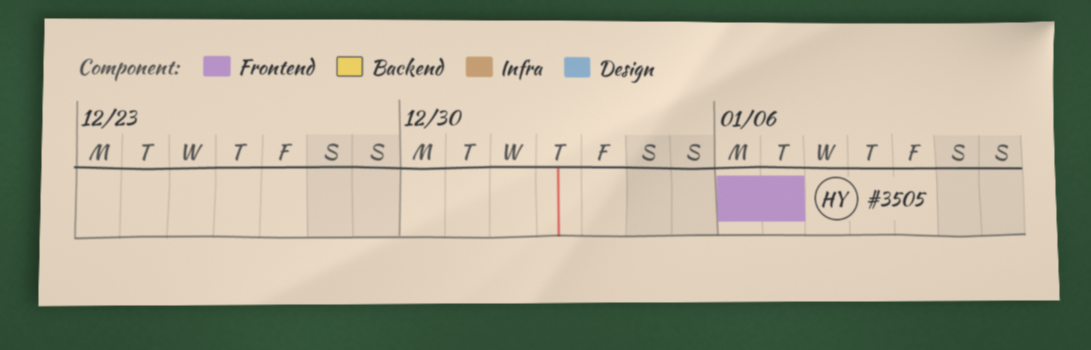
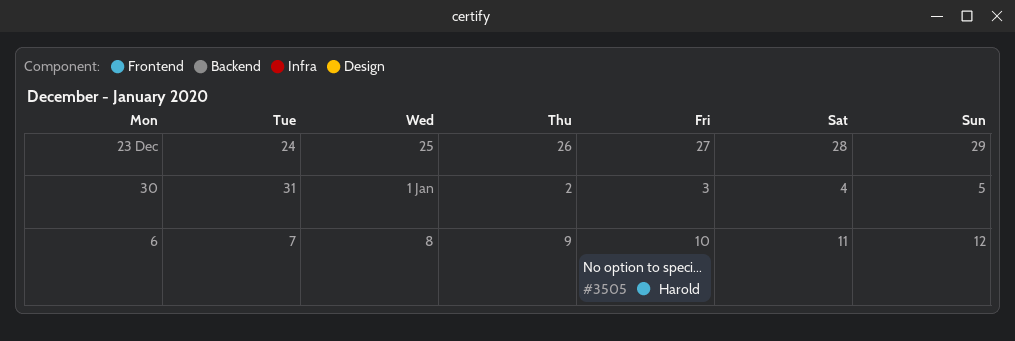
#3505, due: Jan 7 -> Jan 10

